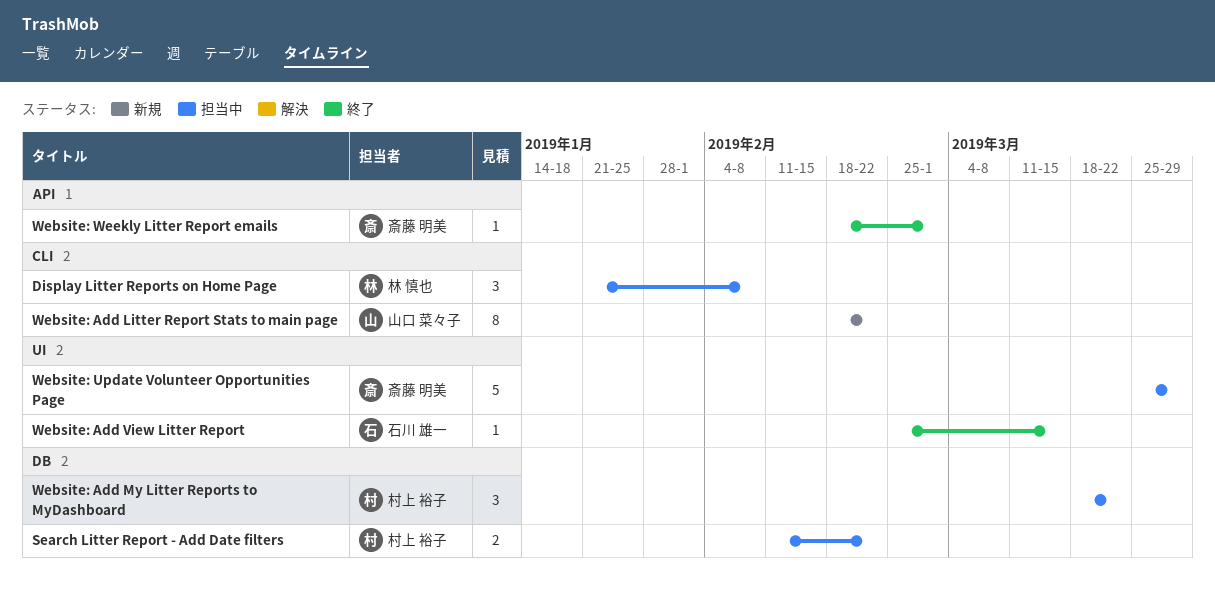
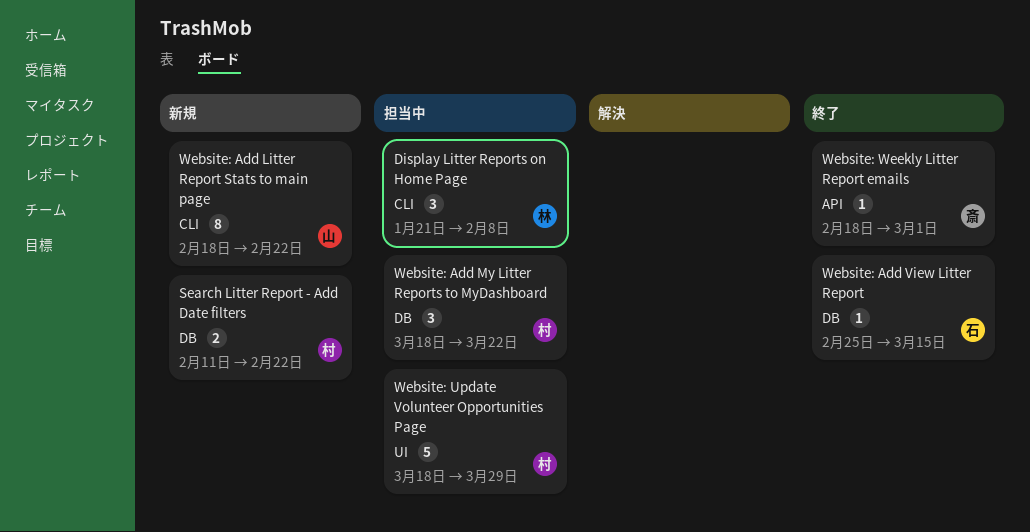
Search Litter Report - Add Date filters, status: 担当中 -> 新規
Website: Add View Litter Report, label: UI -> DB
Website: Update Volunteer Opportunities Page, owner: 斎藤 明美 -> 村上 裕子
Website: Update Volunteer Opportunities Page, start: Mar 25 -> Mar 18

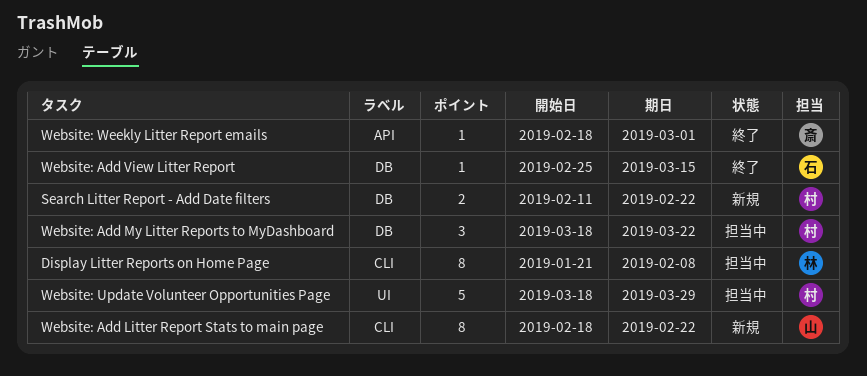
Display Litter Reports on Home Page, estimate: 3 -> 8

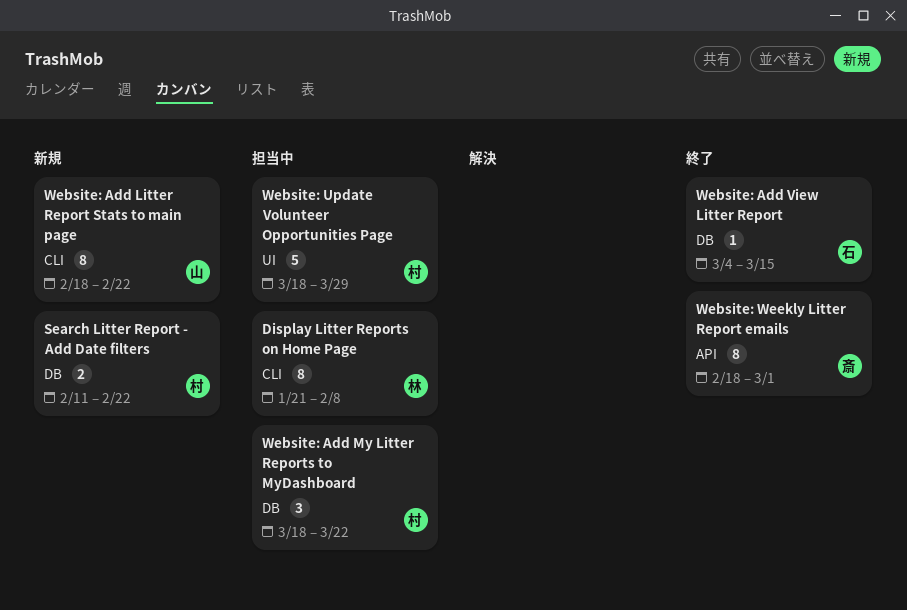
Website: Add View Litter Report, start: Feb 25 -> Mar 4
Website: Weekly Litter Report emails, estimate: 1 -> 8

